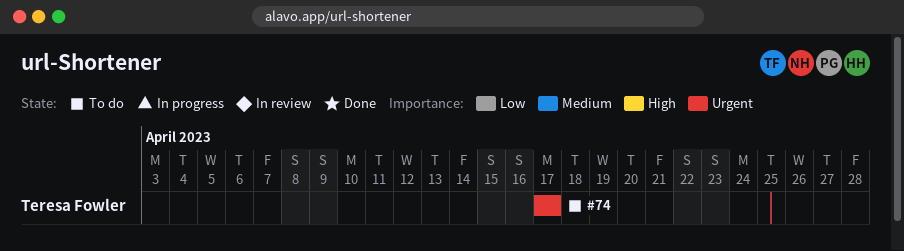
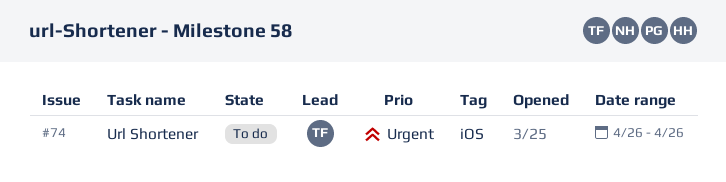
#74, start: Apr 17 -> Apr 26
#74, due: Apr 17 -> Apr 26

